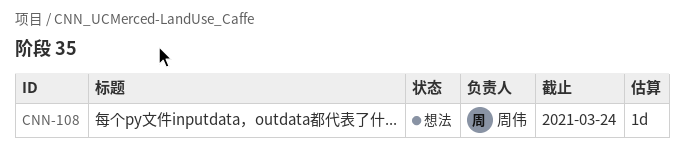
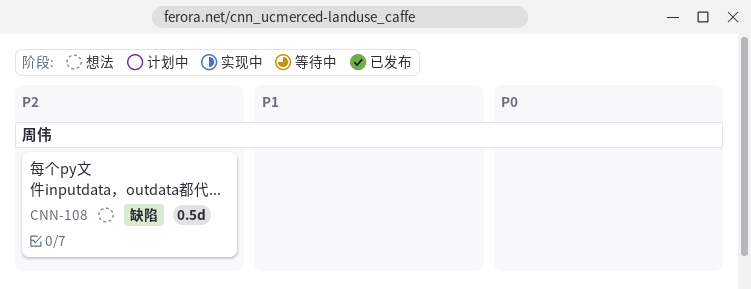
CNN-108, estimate: 1d -> 0.5d

